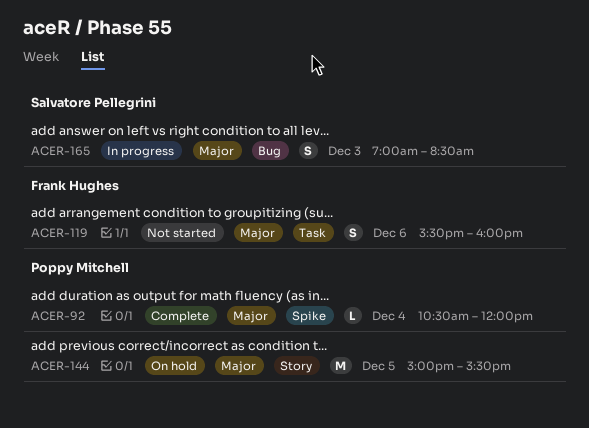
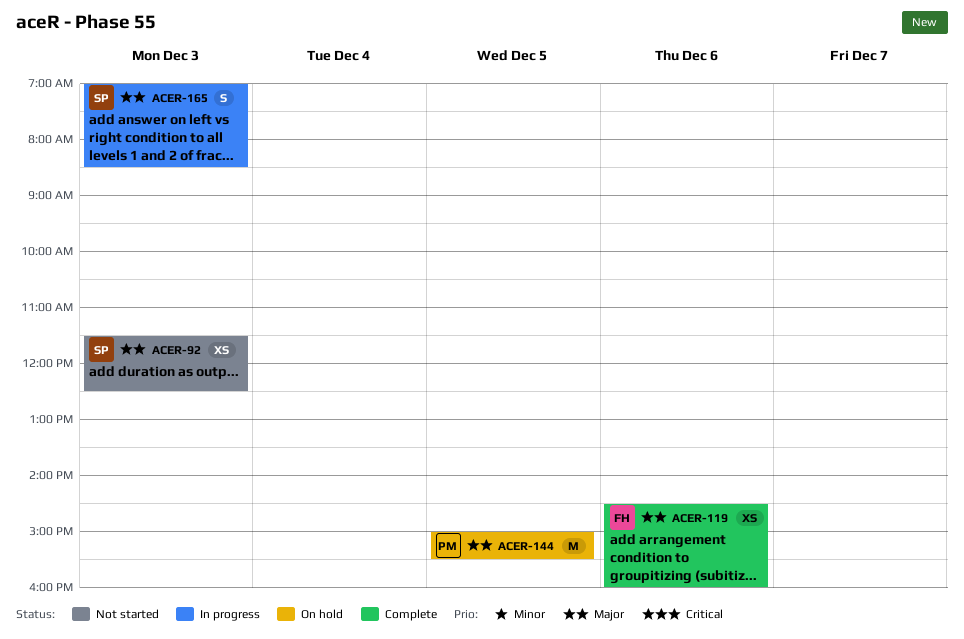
ACER-92, status: Complete -> Not started
ACER-92, owner: Poppy Mitchell -> Salvatore Pellegrini
ACER-92, estimate: L -> XS
ACER-92, day: Dec 4 -> Dec 3
ACER-92, begins: 10:30 -> 11:30
ACER-92, ends: 12:00 -> 12:30
ACER-119, status: Not started -> Complete
ACER-119, estimate: S -> XS
ACER-119, begins: 15:30 -> 14:30

